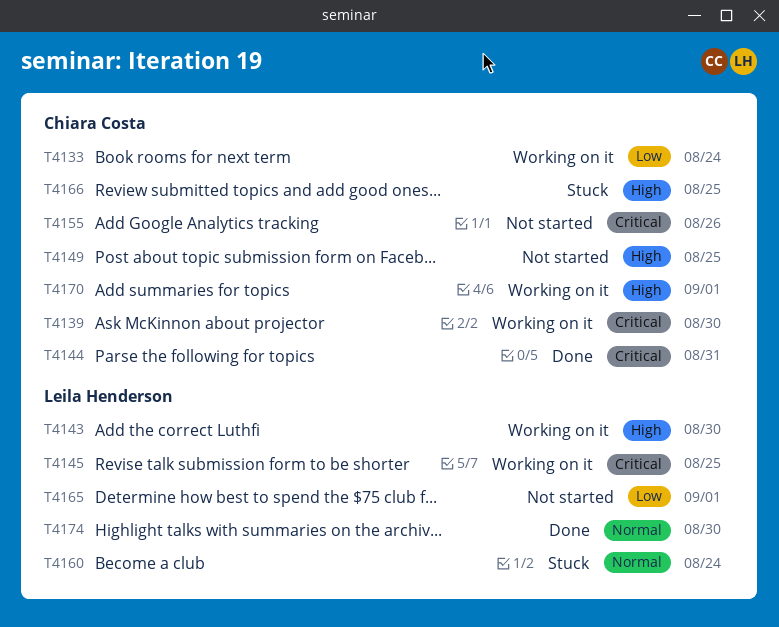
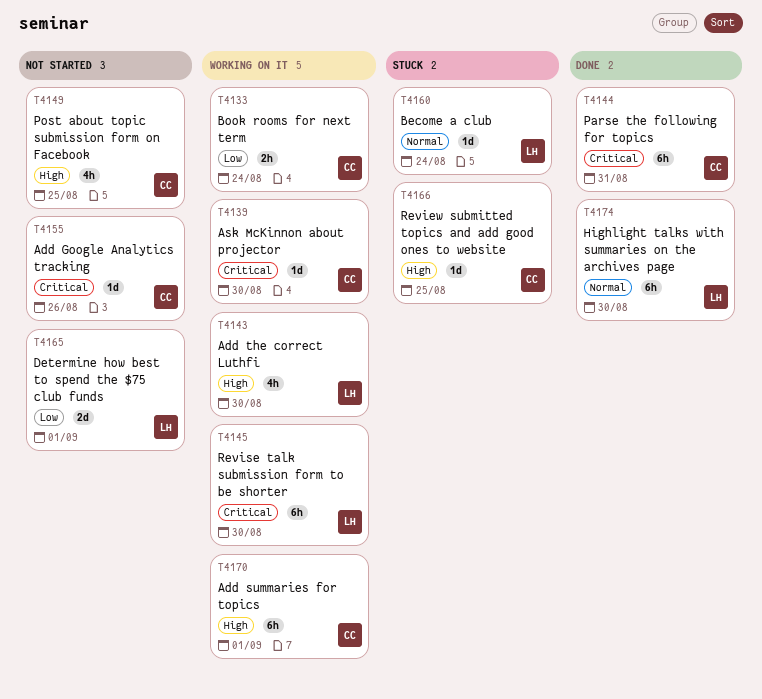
T4145, due: Aug 25 -> Aug 30

